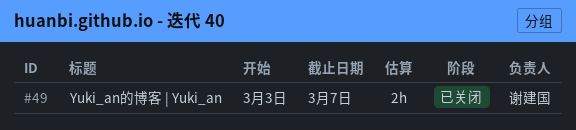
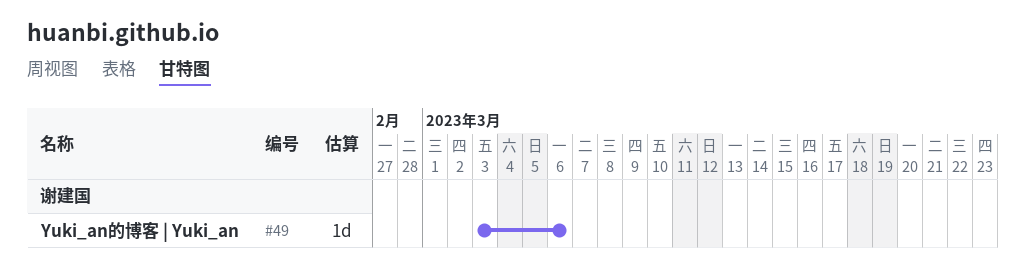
#49, estimate: 2h -> 1d
#49, due: Mar 7 -> Mar 6

